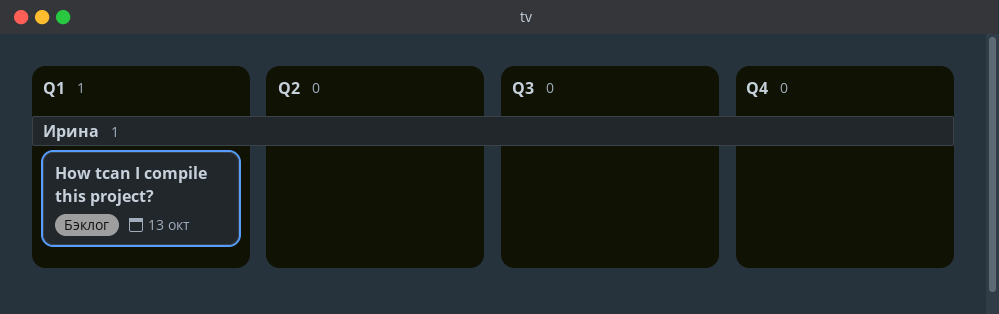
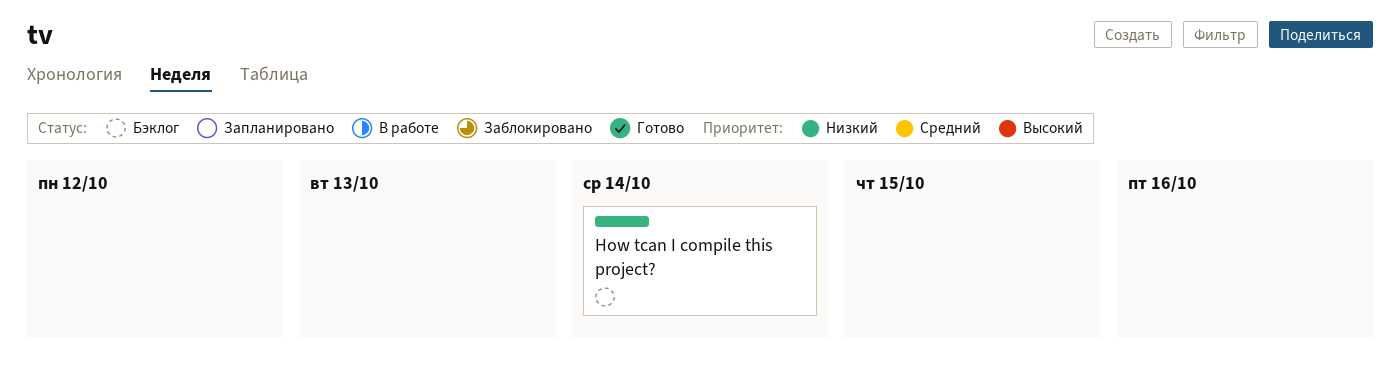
How tcan I compile this project?, due: Oct 13 -> Oct 14

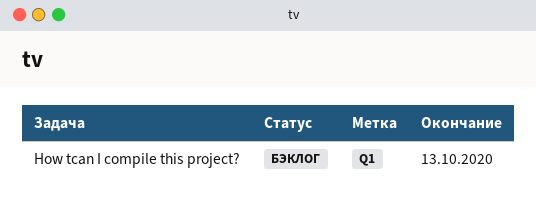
How tcan I compile this project?, due: Oct 14 -> Oct 13

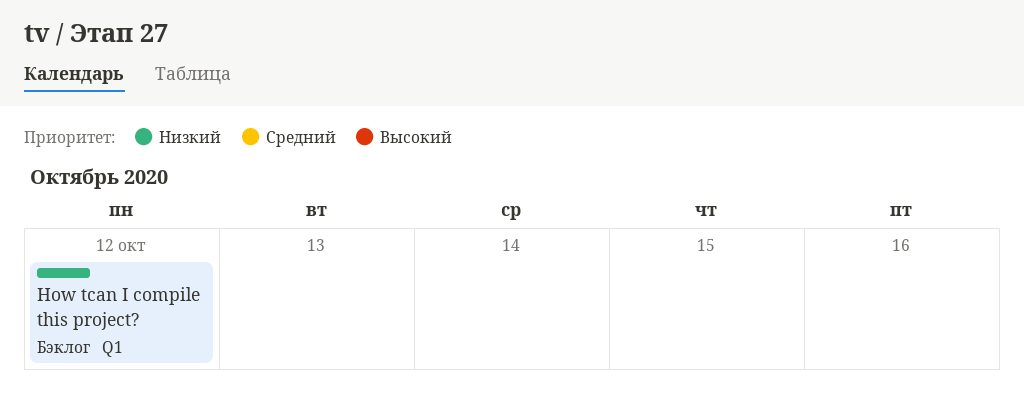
How tcan I compile this project?, due: Oct 13 -> Oct 12

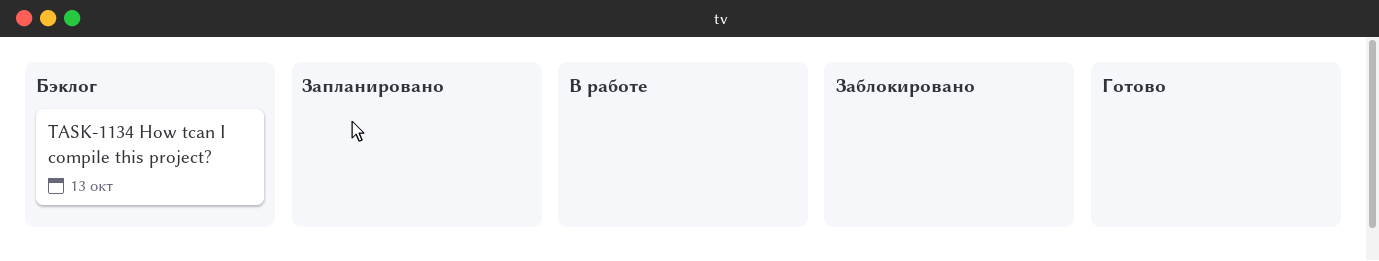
How tcan I compile this project?, due: Oct 12 -> Oct 13

